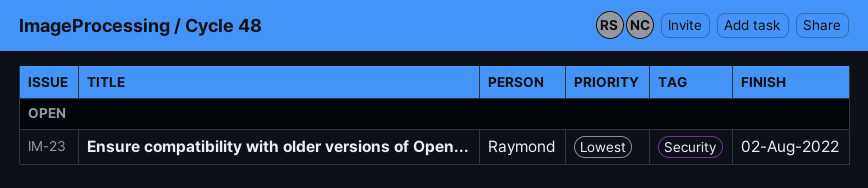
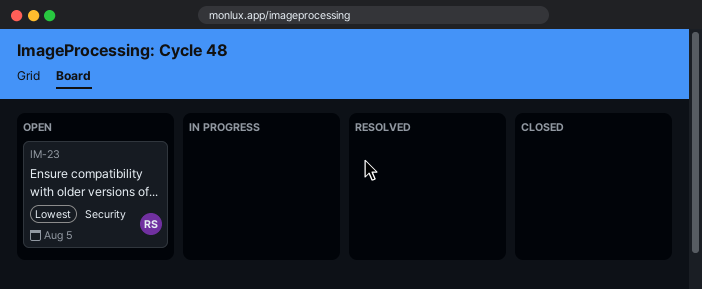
IM-23, due: Aug 2 -> Aug 5

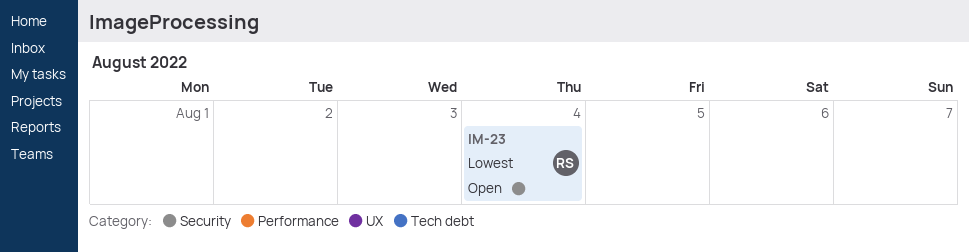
IM-23, due: Aug 5 -> Aug 4

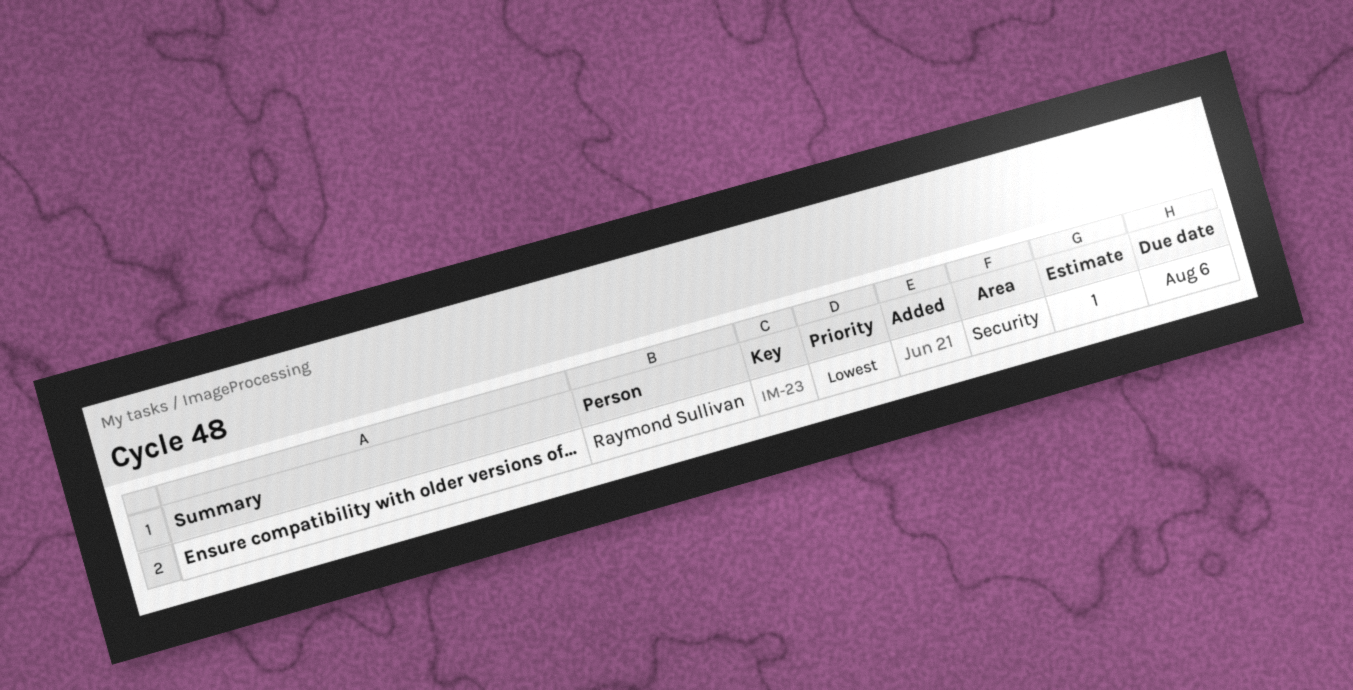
IM-23, due: Aug 4 -> Aug 6

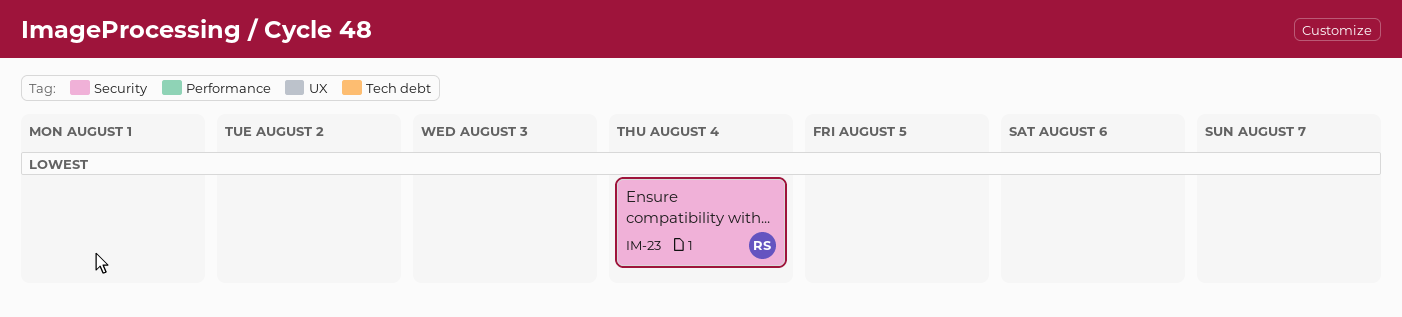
IM-23, due: Aug 6 -> Aug 4

